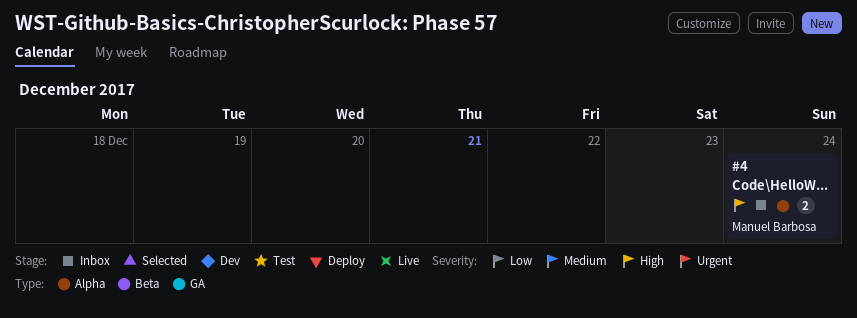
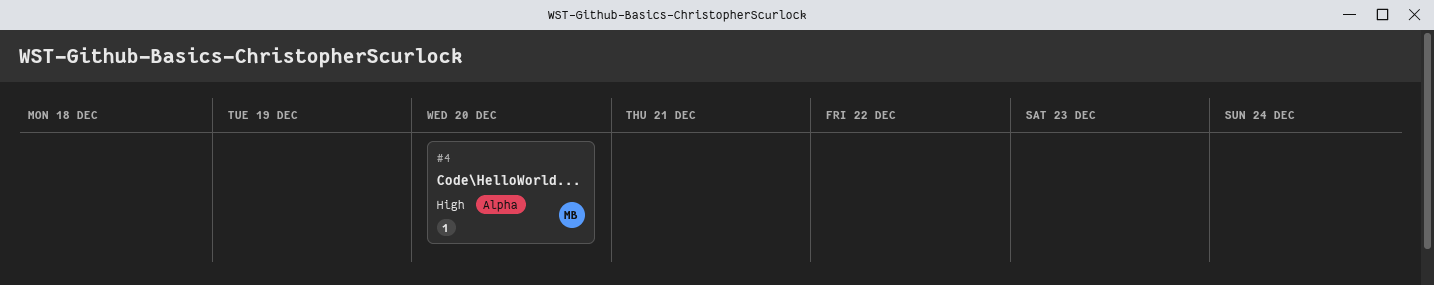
#4, estimate: 2 -> 1
#4, due: Dec 24 -> Dec 20

